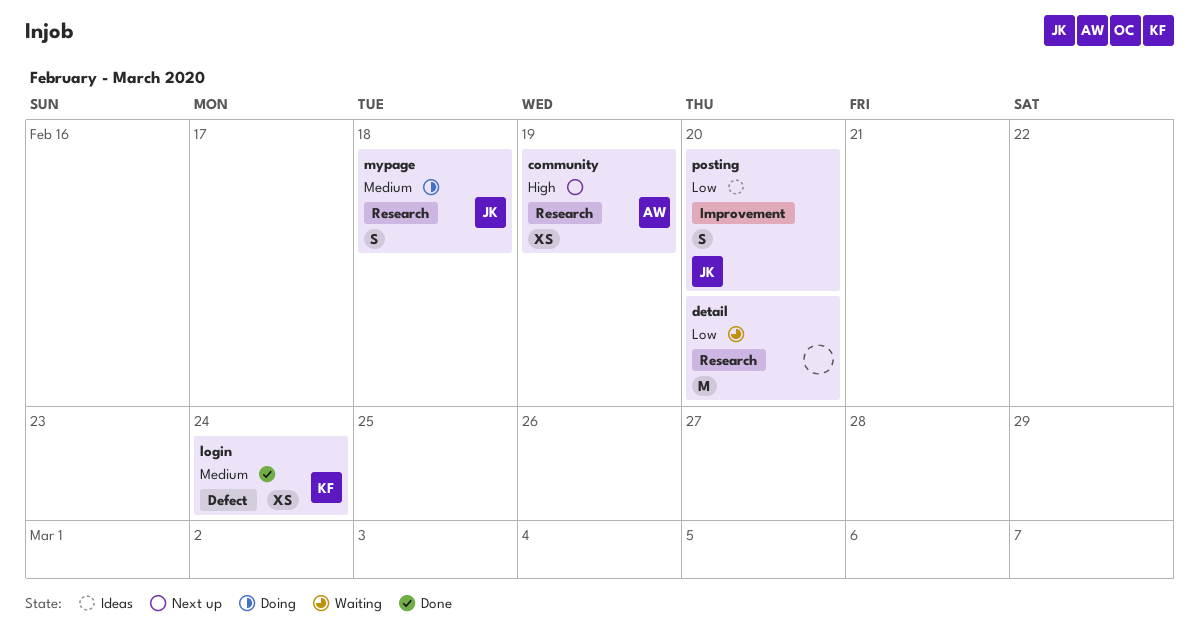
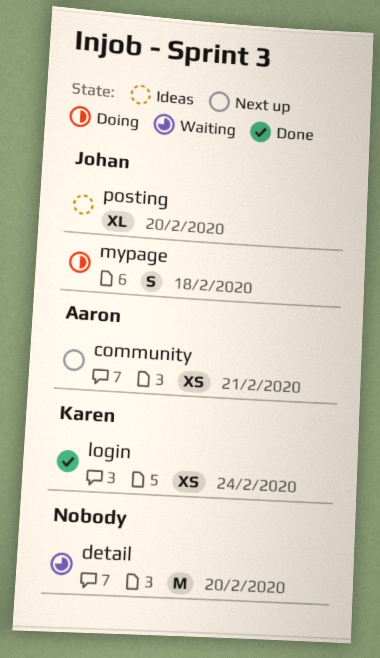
community, due: Feb 19 -> Feb 21
posting, estimate: S -> XL

